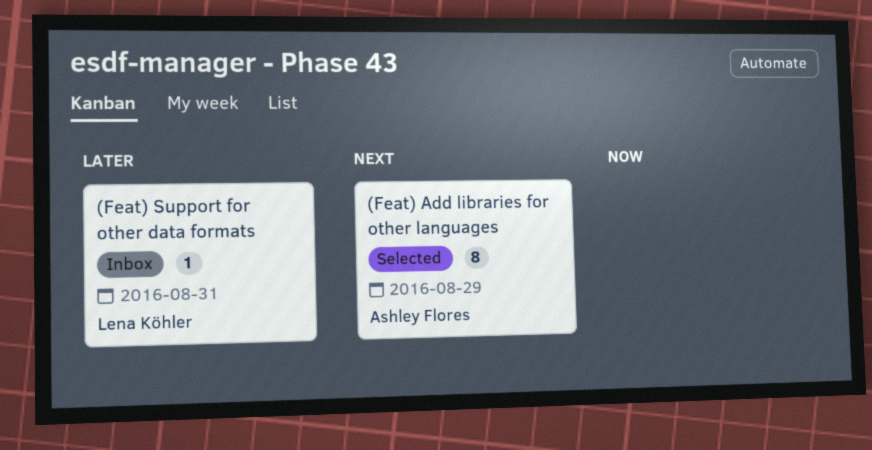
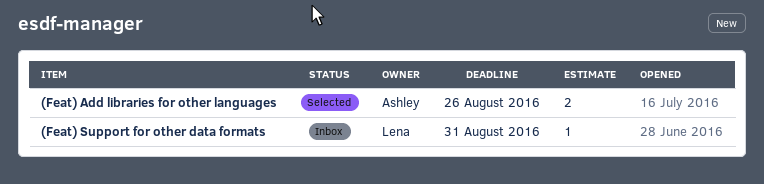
(Feat) Add libraries for other languages, estimate: 8 -> 2
(Feat) Add libraries for other languages, due: Aug 29 -> Aug 26

